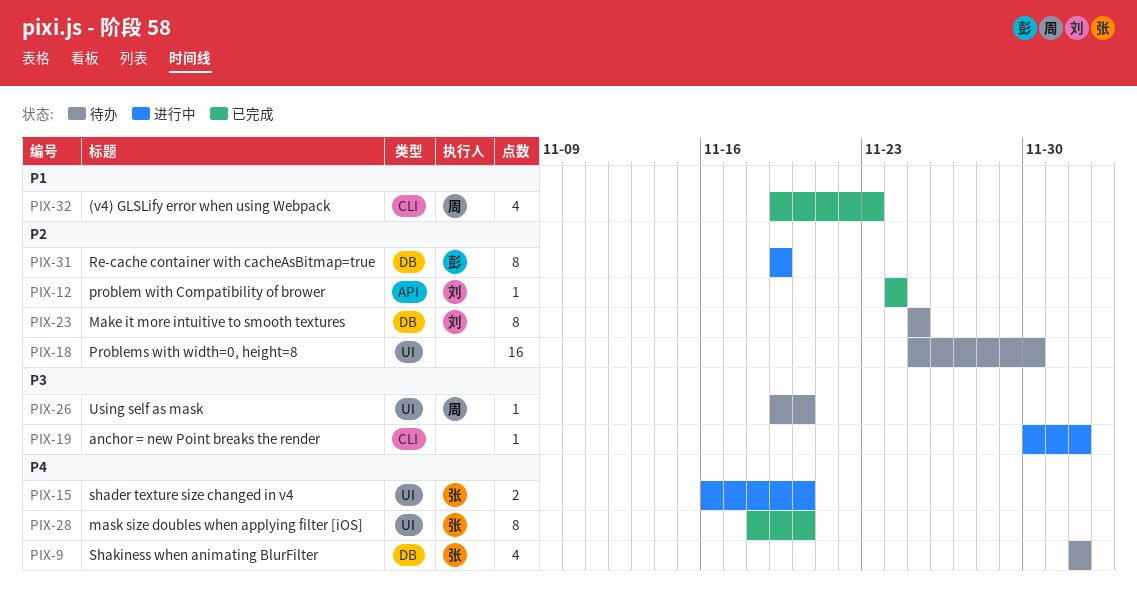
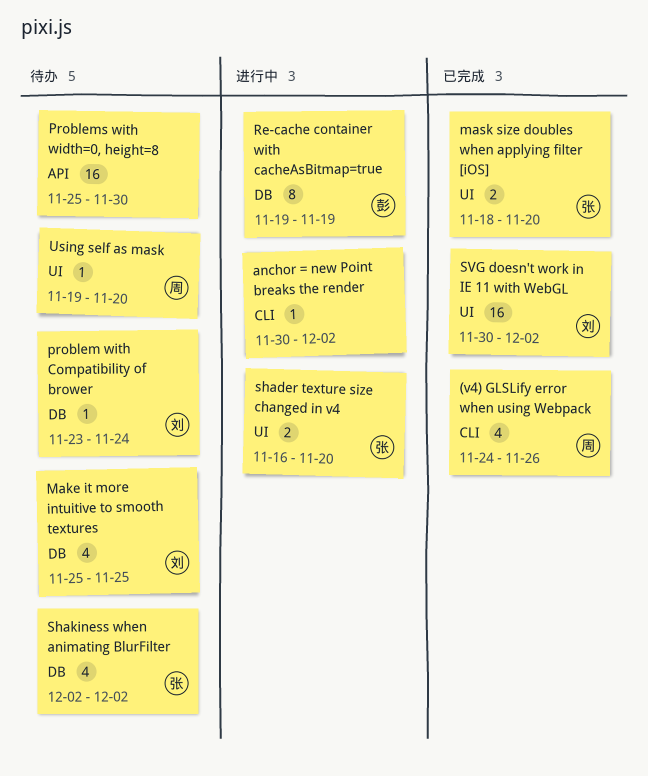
(v4) GLSLify error when using Webpack, start: Nov 19 -> Nov 24
(v4) GLSLify error when using Webpack, due: Nov 23 -> Nov 26
Make it more intuitive to smooth textures, estimate: 8 -> 4
mask size doubles when applying filter [iOS], estimate: 8 -> 2
problem with Compatibility of brower, status: 已完成 -> 待办
problem with Compatibility of brower, label: API -> DB
problem with Compatibility of brower, start: Nov 24 -> Nov 23
Problems with width=0, height=8, label: UI -> API
SVG doesn't work in IE 11 with WebGL: none -> present

